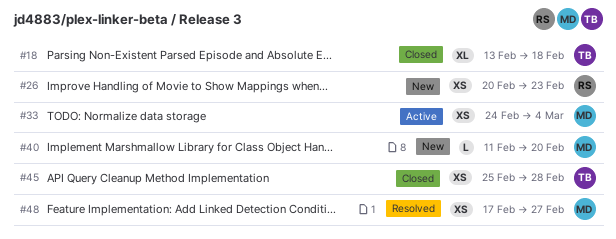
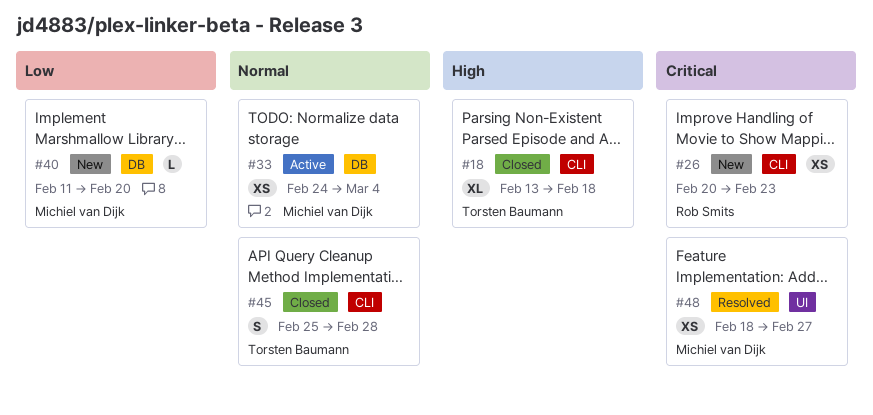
#45, estimate: XS -> S
#48, start: Feb 17 -> Feb 18

